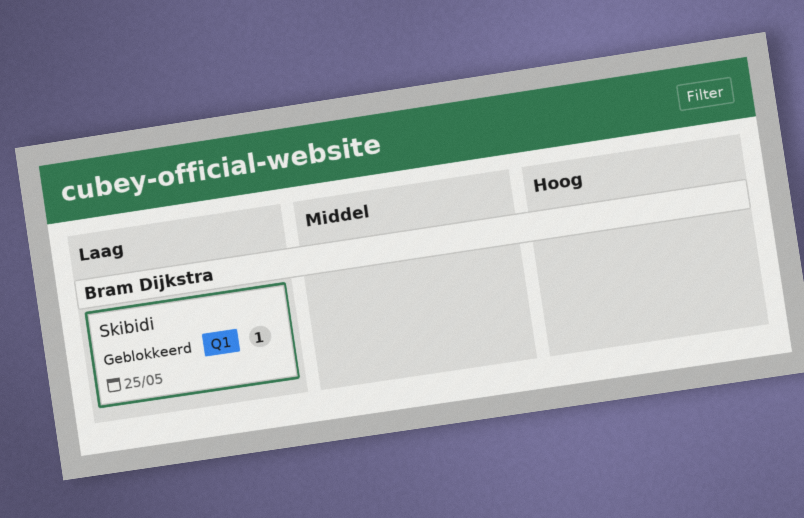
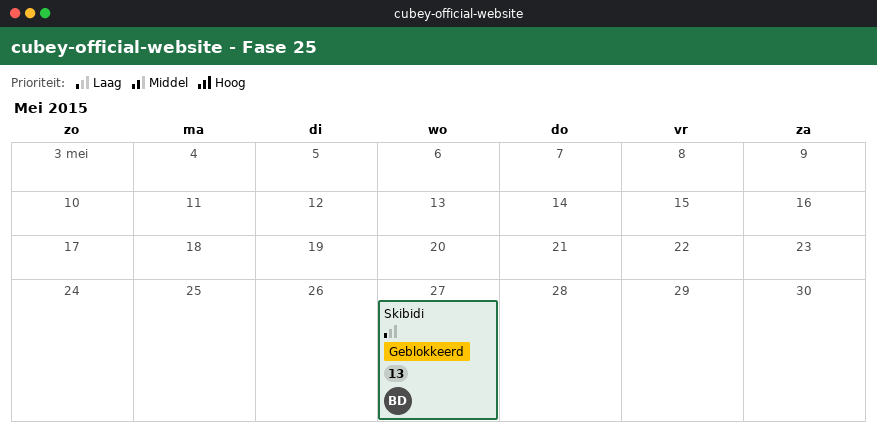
Skibidi, estimate: 1 -> 13
Skibidi, due: May 25 -> May 27

